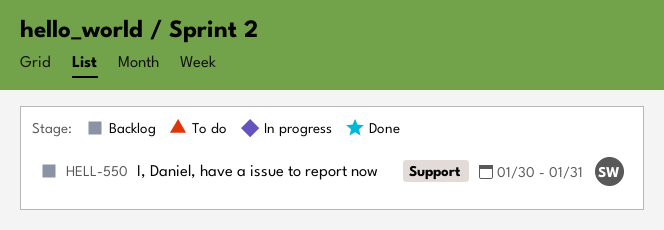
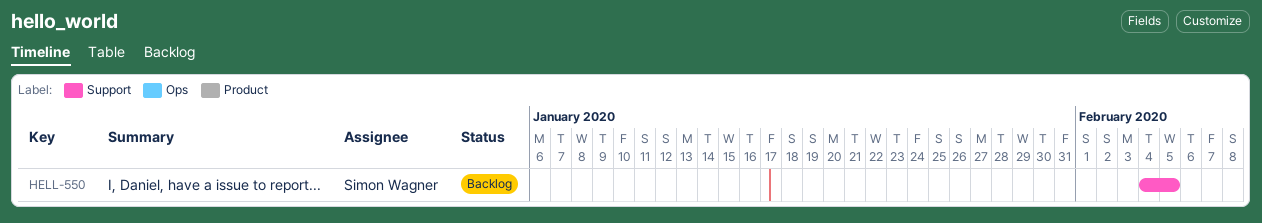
HELL-550, start: Jan 30 -> Feb 4
HELL-550, due: Jan 31 -> Feb 5

